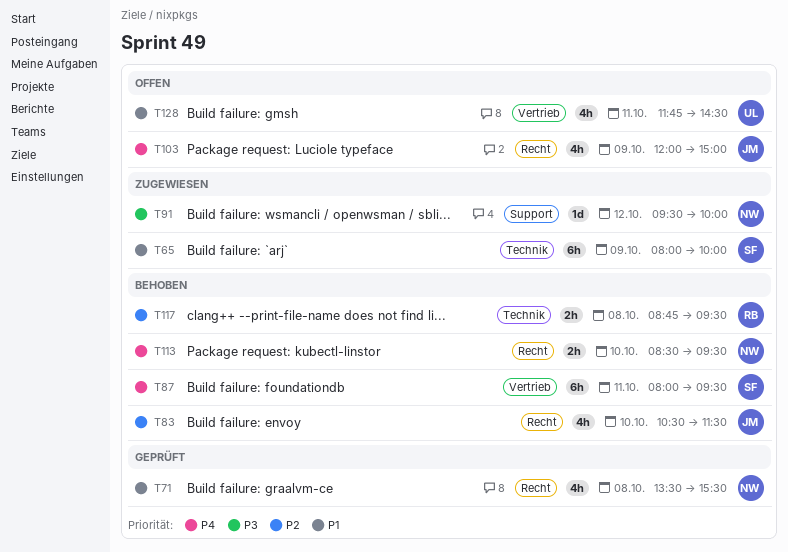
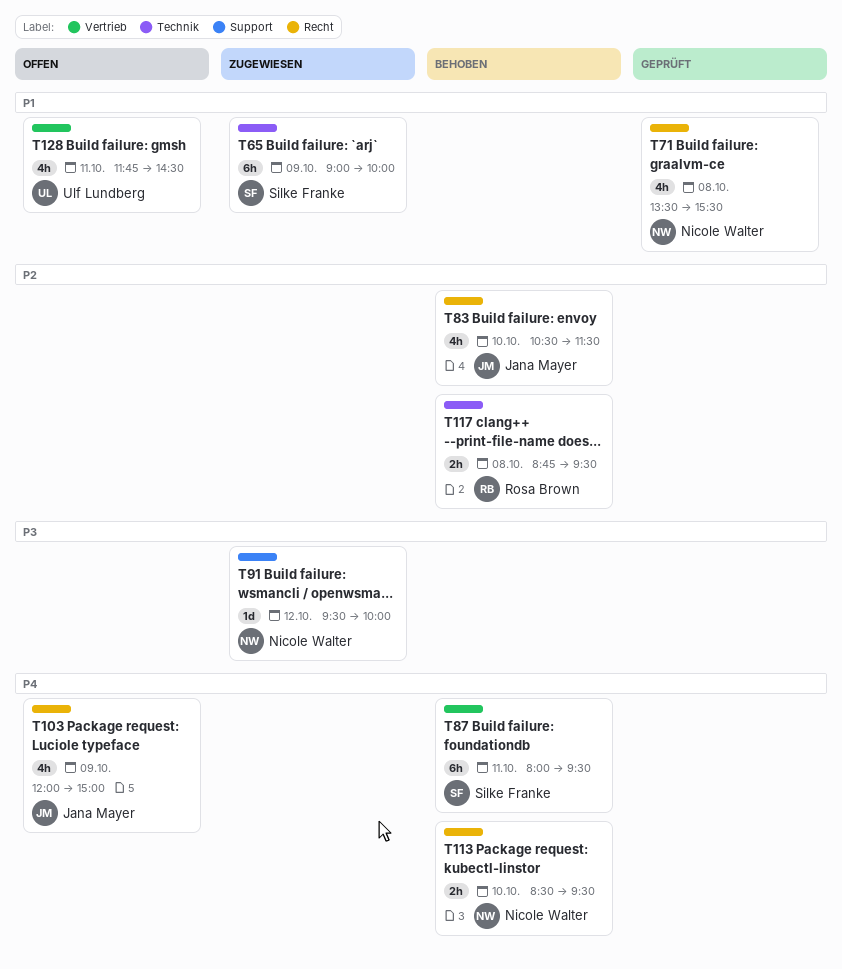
T65, begins: 08:00 -> 09:00

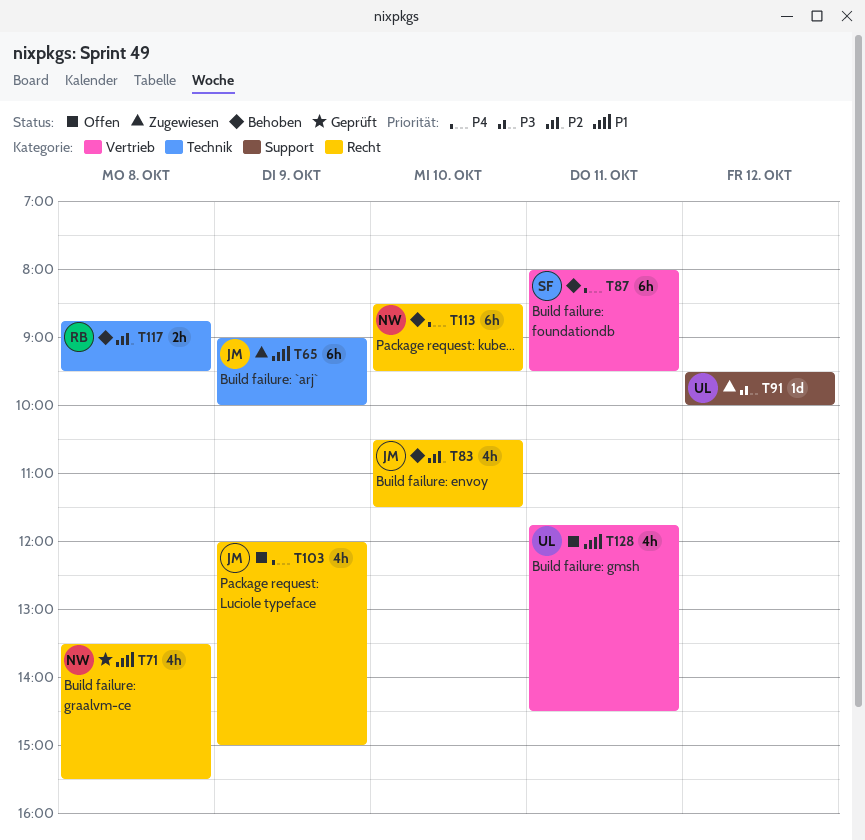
T65, owner: Silke Franke -> Jana Mayer
T91, owner: Nicole Walter -> Ulf Lundberg
T113, estimate: 2h -> 6h

